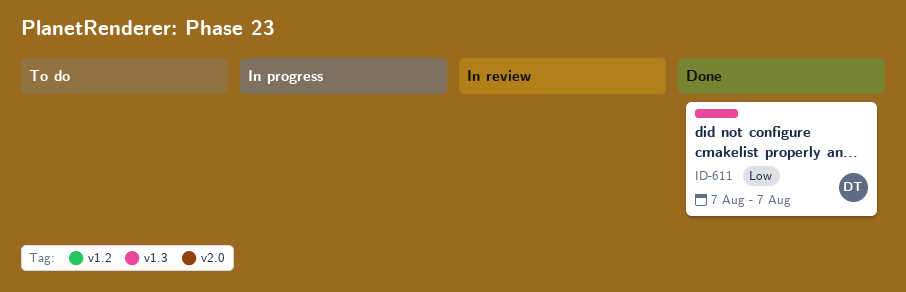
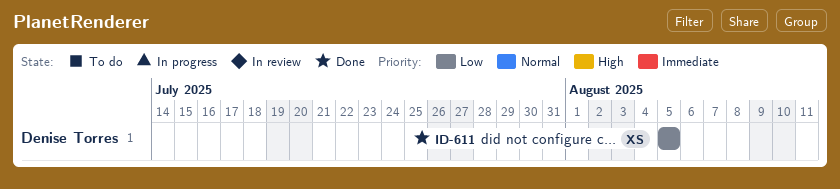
ID-611, start: Aug 7 -> Aug 5
ID-611, due: Aug 7 -> Aug 5

